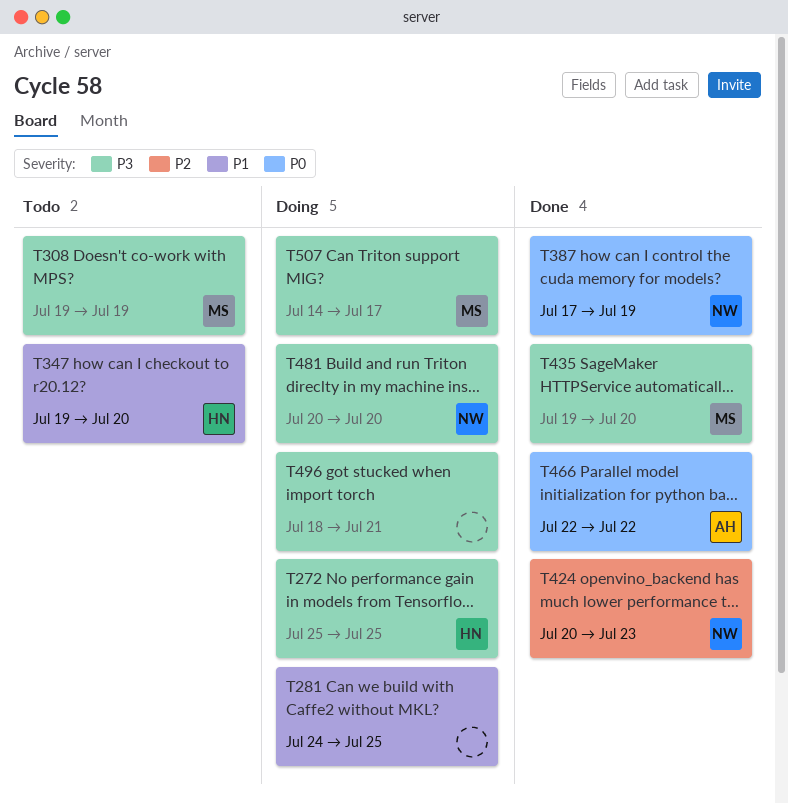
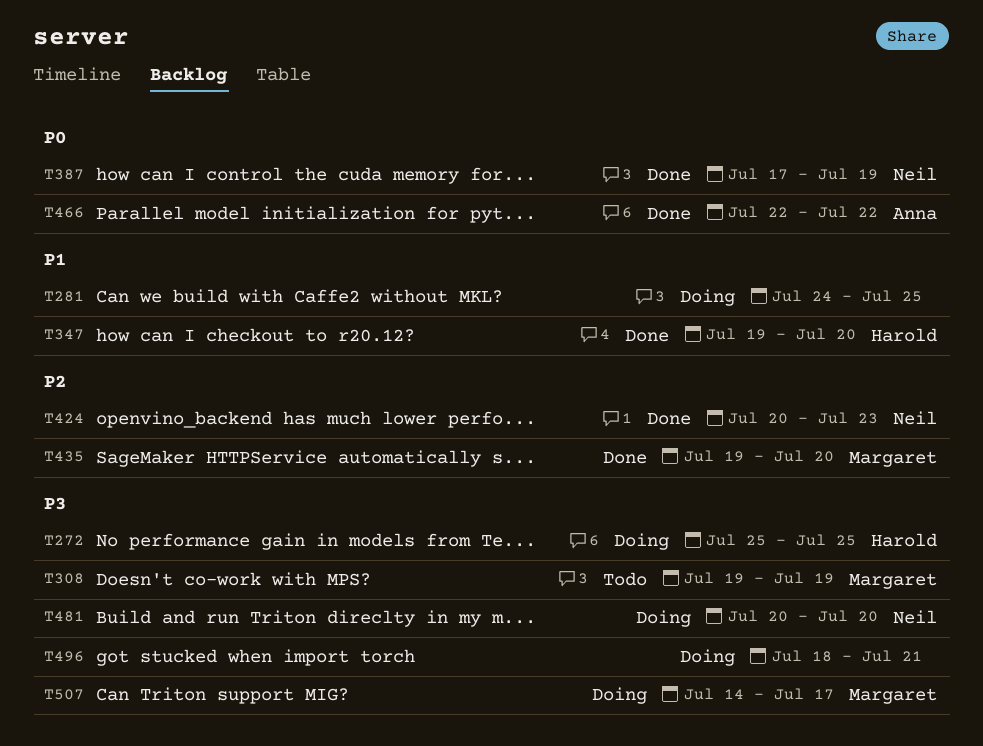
T347, status: Todo -> Done
T435, priority: P3 -> P2

